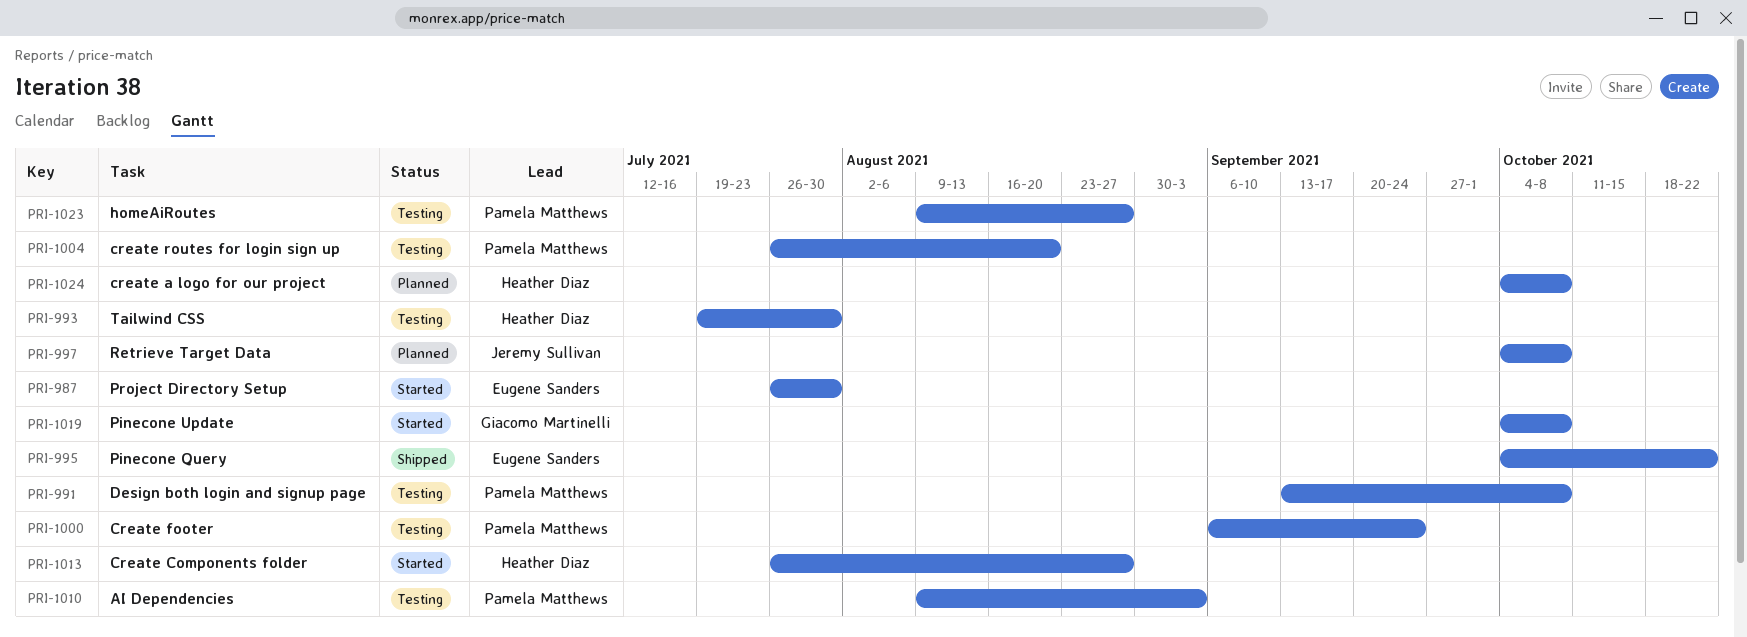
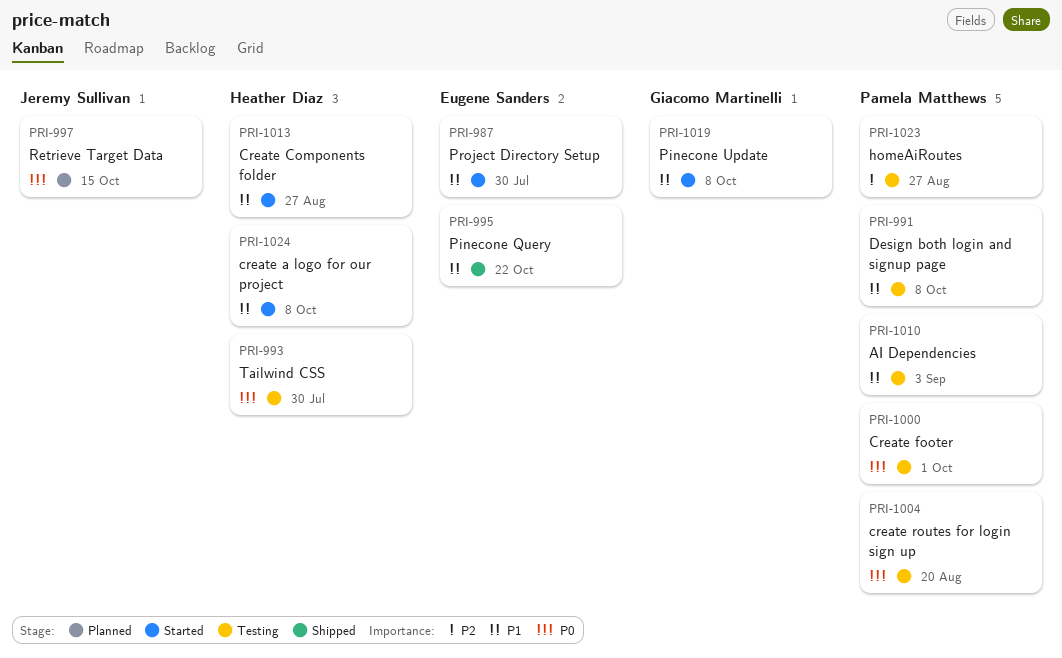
PRI-997, due: Oct 8 -> Oct 15
PRI-1000, due: Sep 24 -> Oct 1
PRI-1024, status: Planned -> Started

